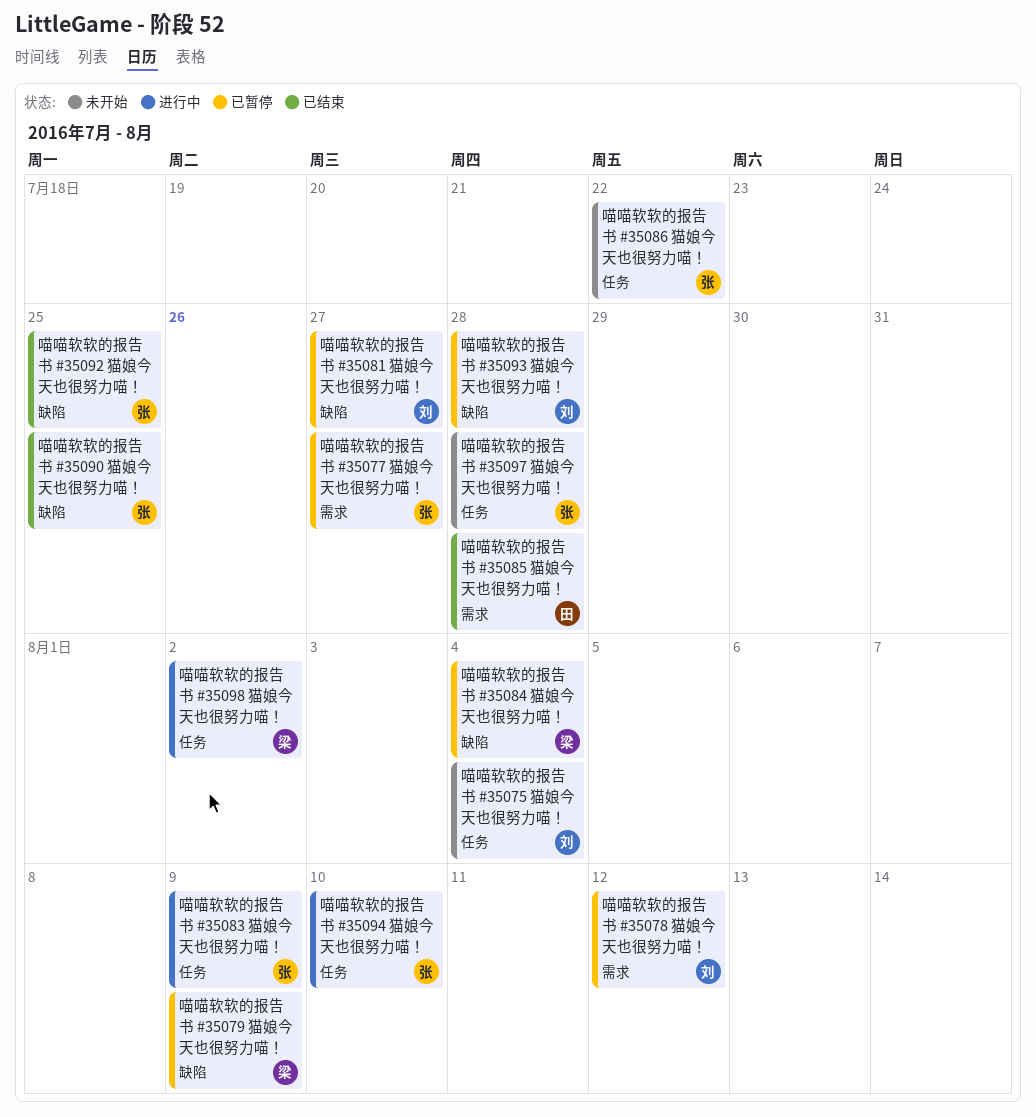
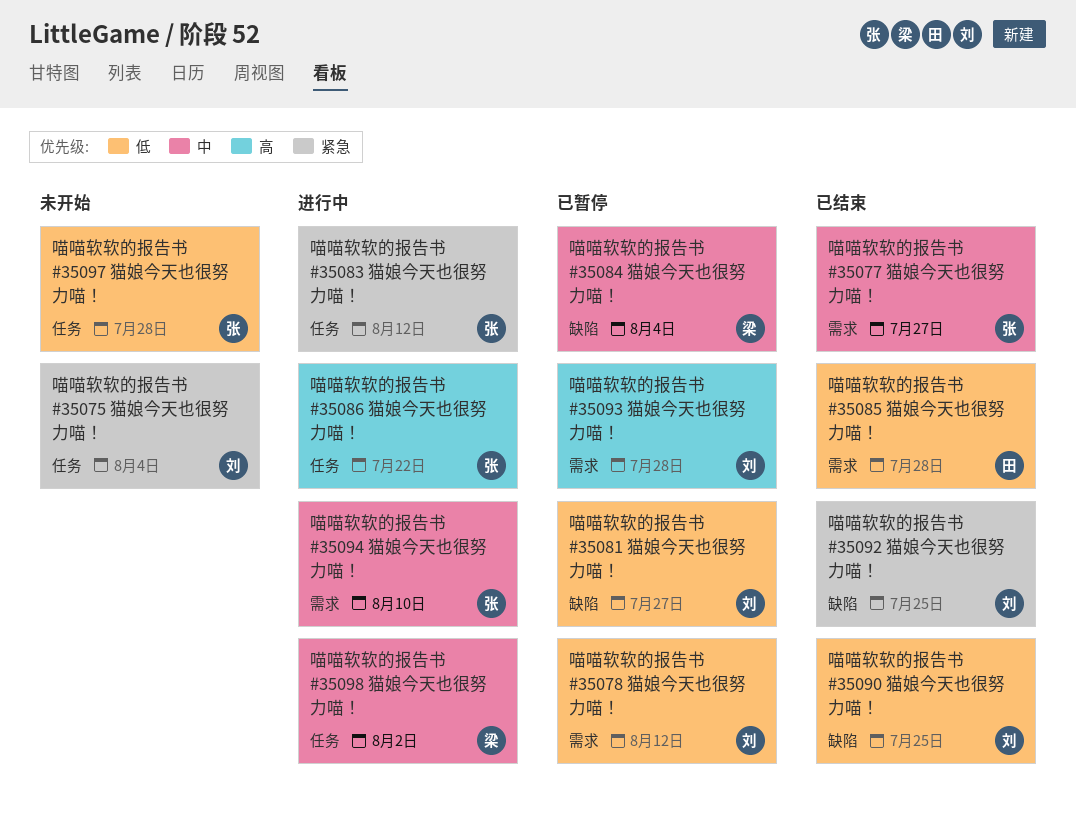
喵喵软软的报告书 #35077 猫娘今天也很努力喵！, status: 已暂停 -> 已结束
喵喵软软的报告书 #35079 猫娘今天也很努力喵！: present -> none
喵喵软软的报告书 #35083 猫娘今天也很努力喵！, due: Aug 9 -> Aug 12
喵喵软软的报告书 #35086 猫娘今天也很努力喵！, status: 未开始 -> 进行中
喵喵软软的报告书 #35090 猫娘今天也很努力喵！, owner: 张 -> 刘
喵喵软软的报告书 #35092 猫娘今天也很努力喵！, owner: 张 -> 刘
喵喵软软的报告书 #35093 猫娘今天也很努力喵！, label: 缺陷 -> 需求
喵喵软软的报告书 #35094 猫娘今天也很努力喵！, label: 任务 -> 需求

